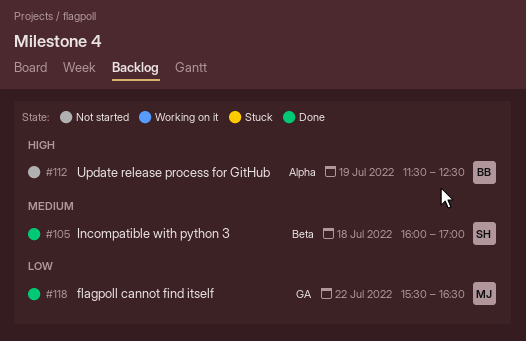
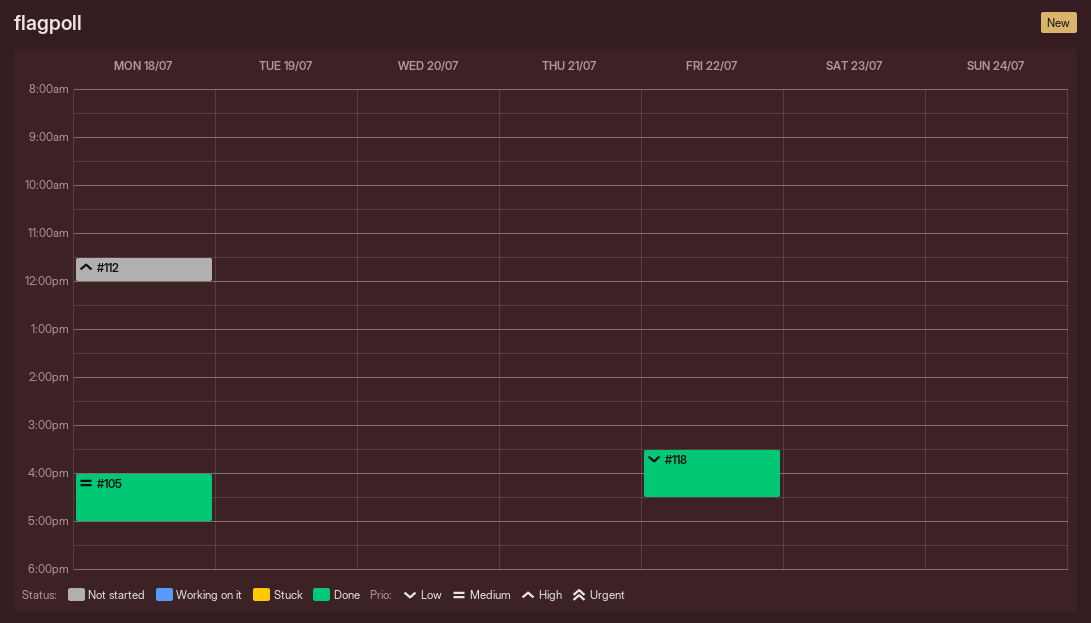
#112, day: Jul 19 -> Jul 18
#112, ends: 12:30 -> 12:00

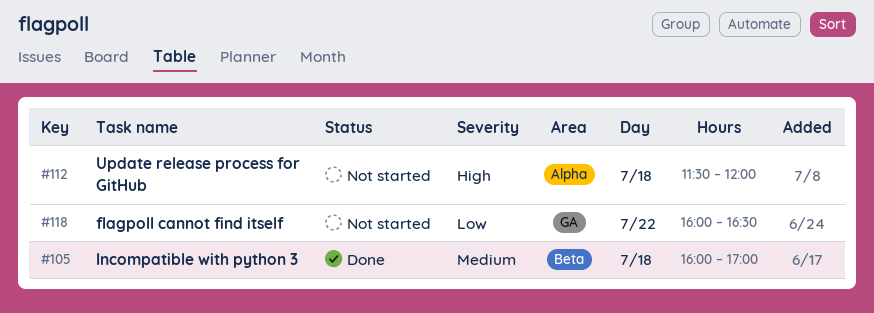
#118, status: Done -> Not started
#118, begins: 15:30 -> 16:00

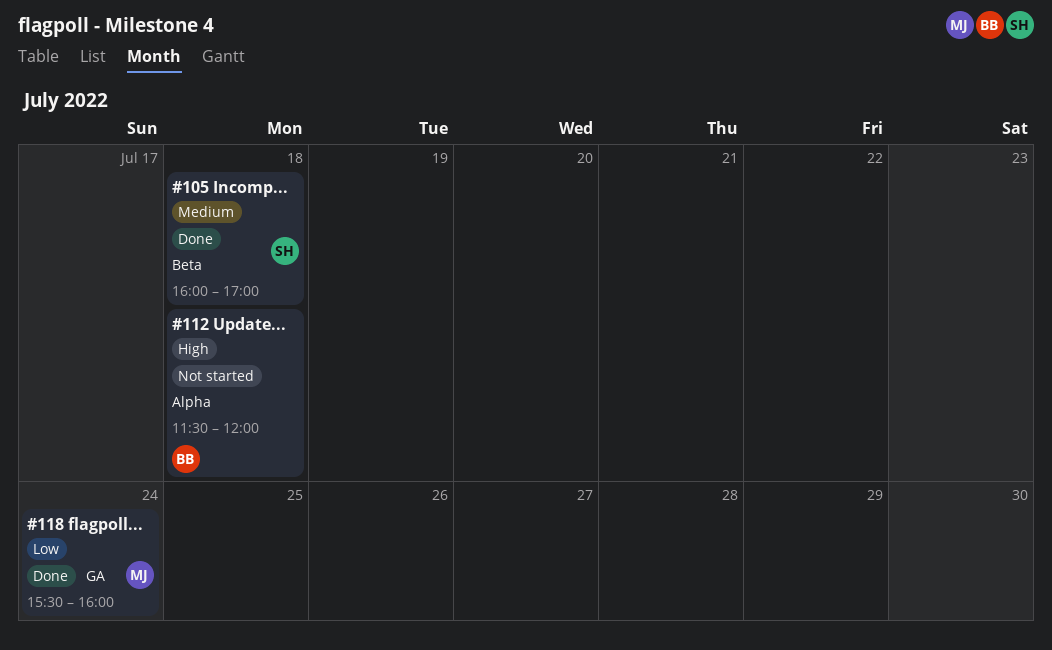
#118, status: Not started -> Done
#118, day: Jul 22 -> Jul 24
#118, begins: 16:00 -> 15:30
#118, ends: 16:30 -> 16:00

